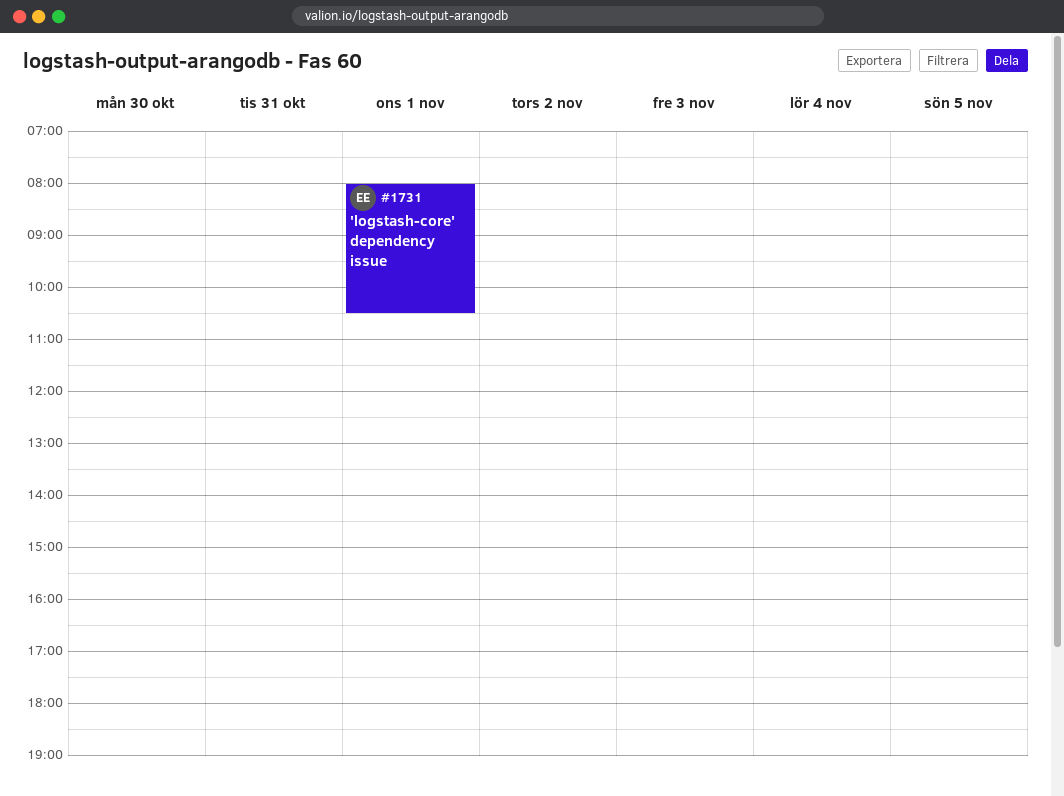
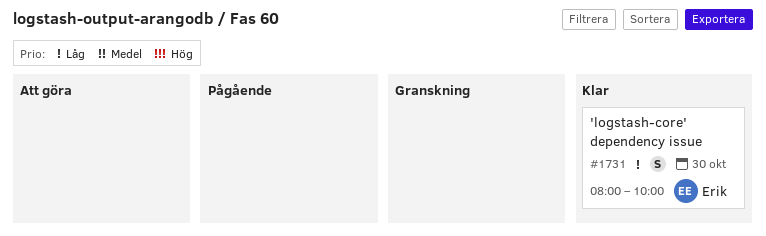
#1731, day: Nov 1 -> Oct 30
#1731, ends: 10:30 -> 10:00

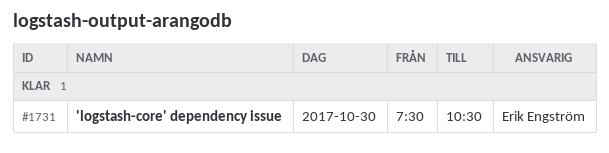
#1731, begins: 08:00 -> 07:30
#1731, ends: 10:00 -> 10:30

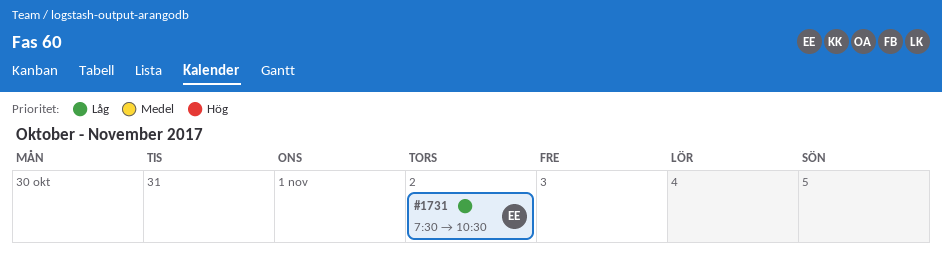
#1731, day: Oct 30 -> Nov 2

